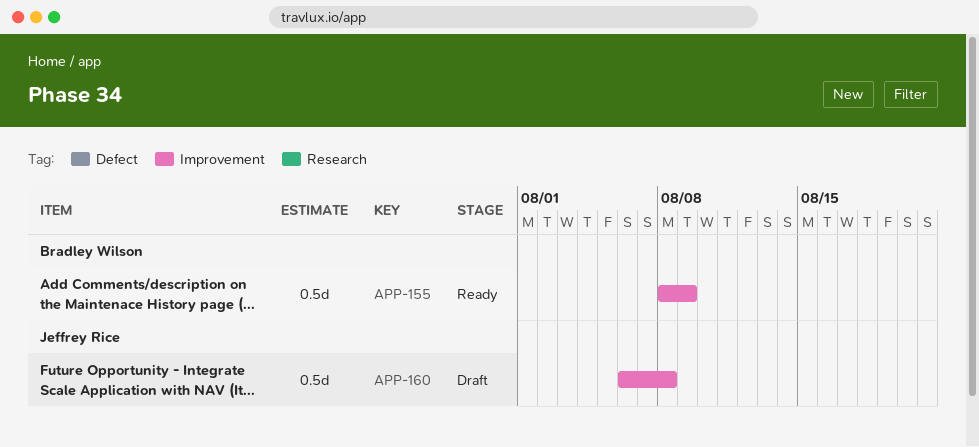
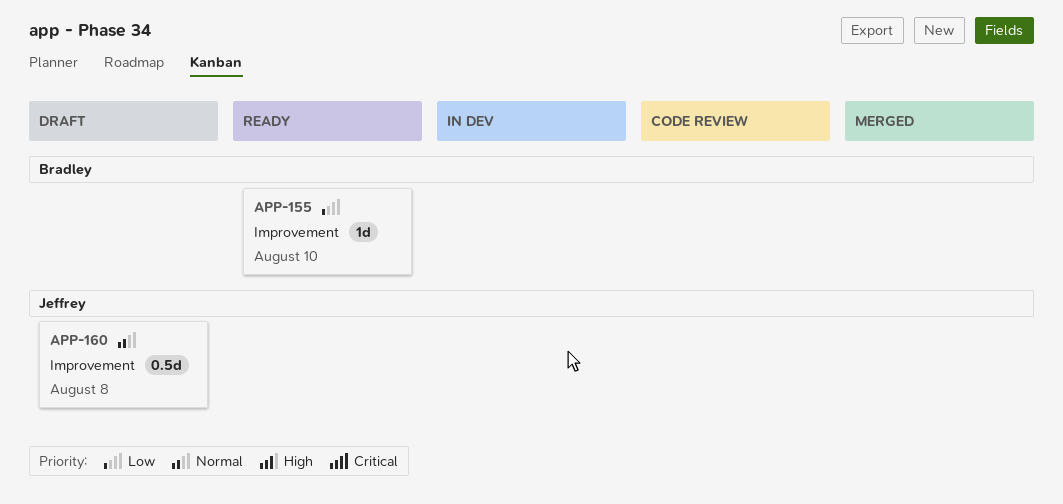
APP-155, estimate: 0.5d -> 1d
APP-155, due: Aug 9 -> Aug 10

